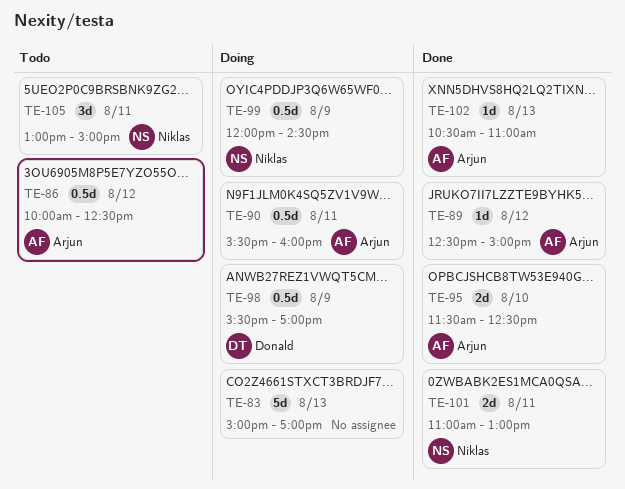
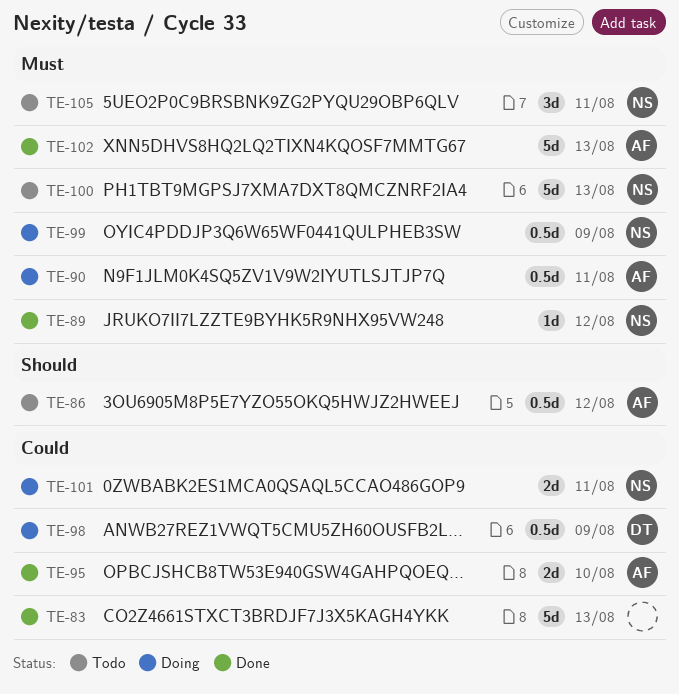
TE-83, status: Doing -> Done
TE-89, owner: Arjun -> Niklas
TE-100: none -> present
TE-101, status: Done -> Doing
TE-102, estimate: 1d -> 5d

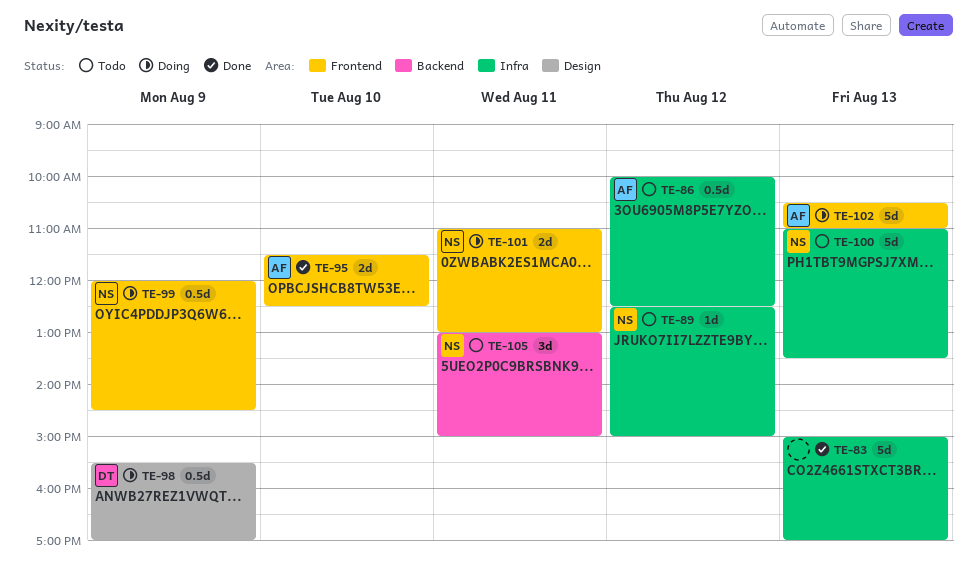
TE-89, status: Done -> Todo
TE-90: present -> none
TE-102, status: Done -> Doing

